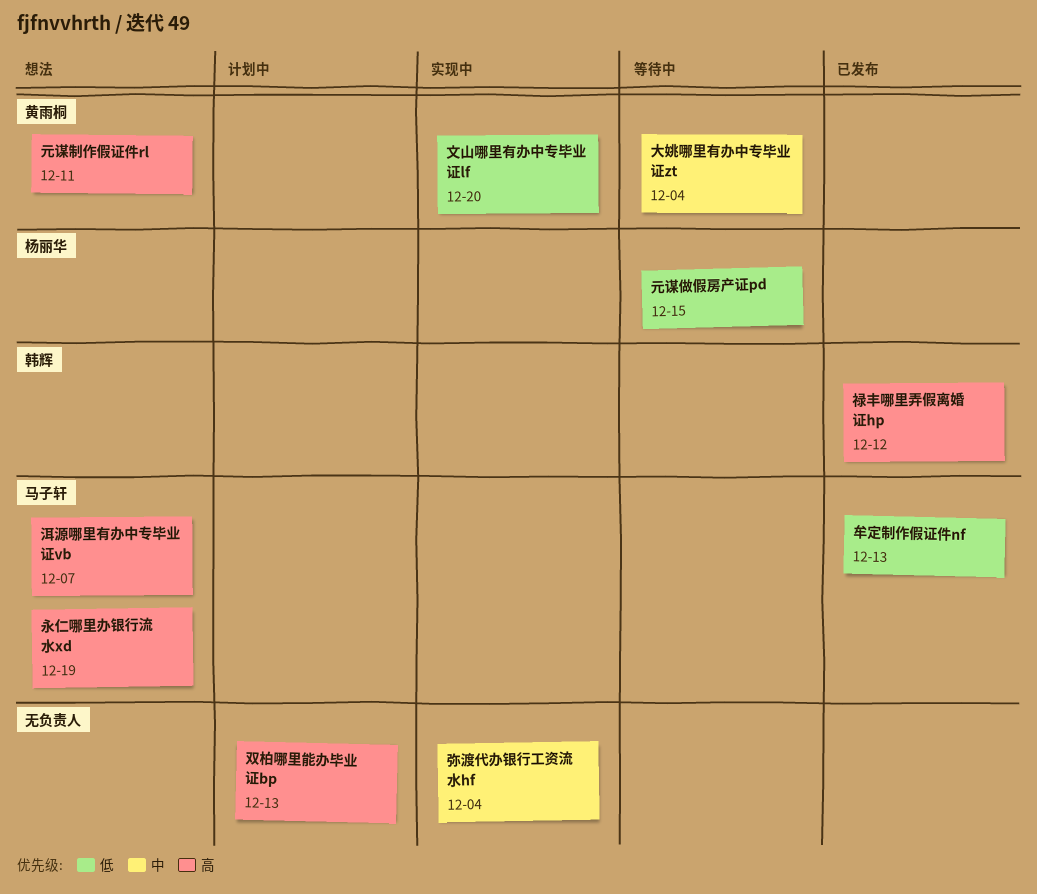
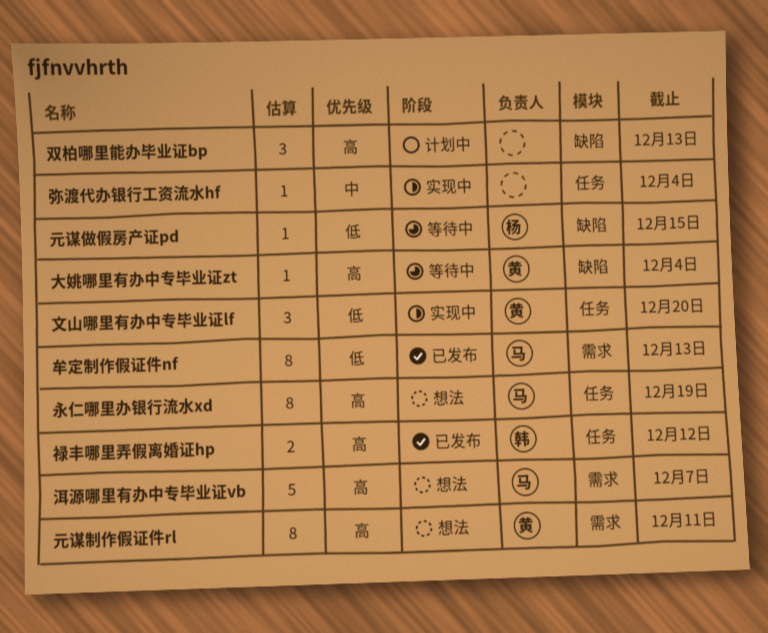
大姚哪里有办中专毕业证zt, priority: 中 -> 高

